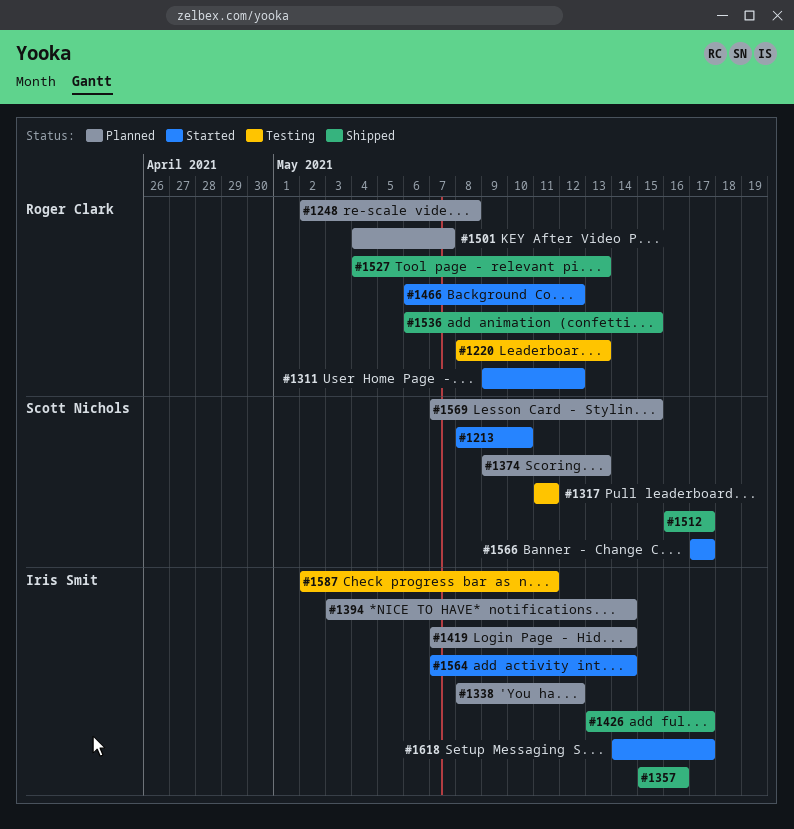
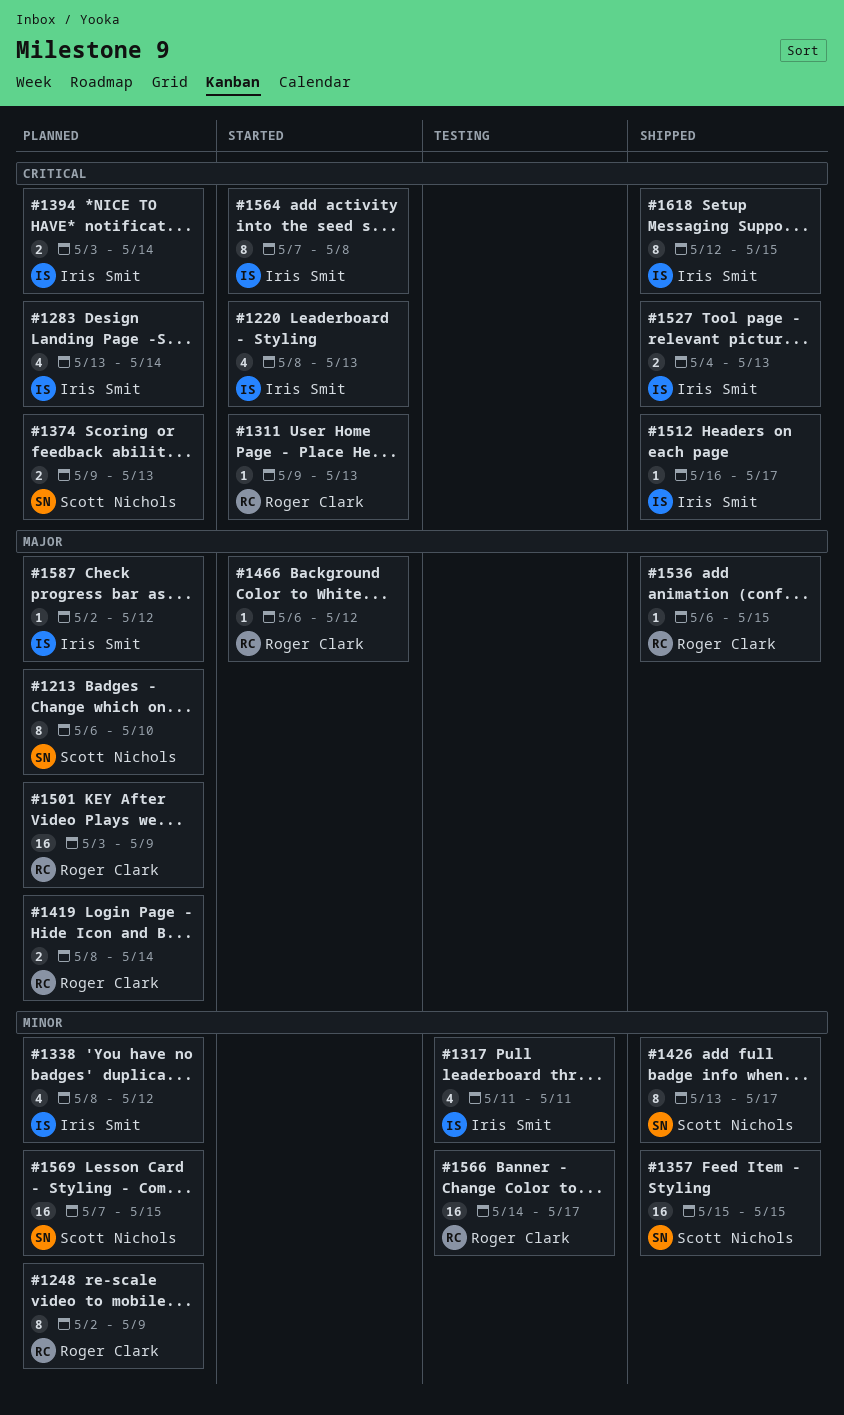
#1213, status: Started -> Planned
#1213, start: May 8 -> May 6
#1220, status: Testing -> Started
#1220, owner: Roger Clark -> Iris Smit
#1248, due: May 8 -> May 9
#1283: none -> present
#1311, due: May 12 -> May 13
#1317, owner: Scott Nichols -> Iris Smit
#1357, owner: Iris Smit -> Scott Nichols
#1357, due: May 16 -> May 15
#1419, owner: Iris Smit -> Roger Clark
#1419, start: May 7 -> May 8
#1426, owner: Iris Smit -> Scott Nichols
#1501, start: May 4 -> May 3
#1501, due: May 7 -> May 9
#1512, owner: Scott Nichols -> Iris Smit
#1527, owner: Roger Clark -> Iris Smit
#1564, due: May 14 -> May 8
#1566, status: Started -> Testing
#1566, owner: Scott Nichols -> Roger Clark
#1566, start: May 17 -> May 14
#1587, status: Testing -> Planned
#1587, due: May 11 -> May 12
#1618, status: Started -> Shipped
#1618, start: May 14 -> May 12
#1618, due: May 17 -> May 15

